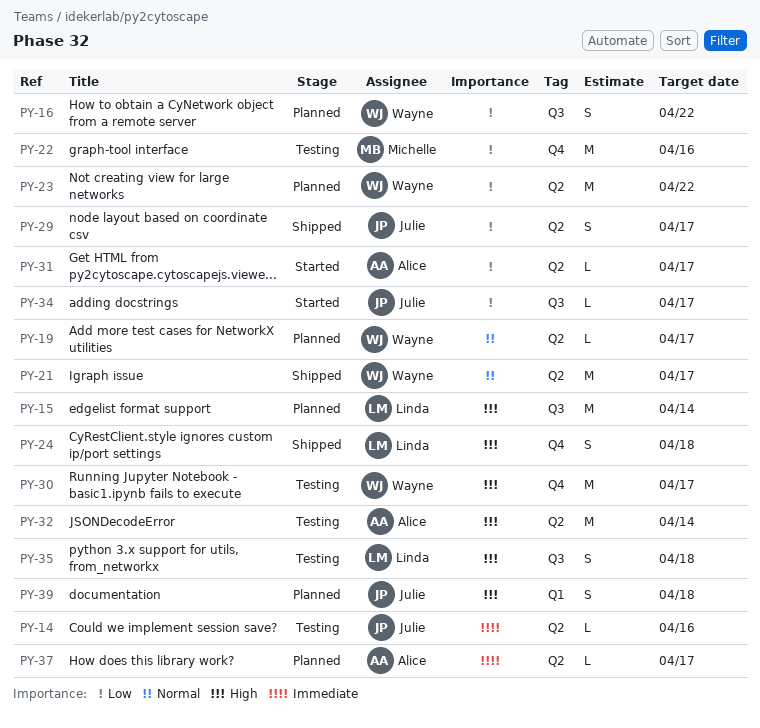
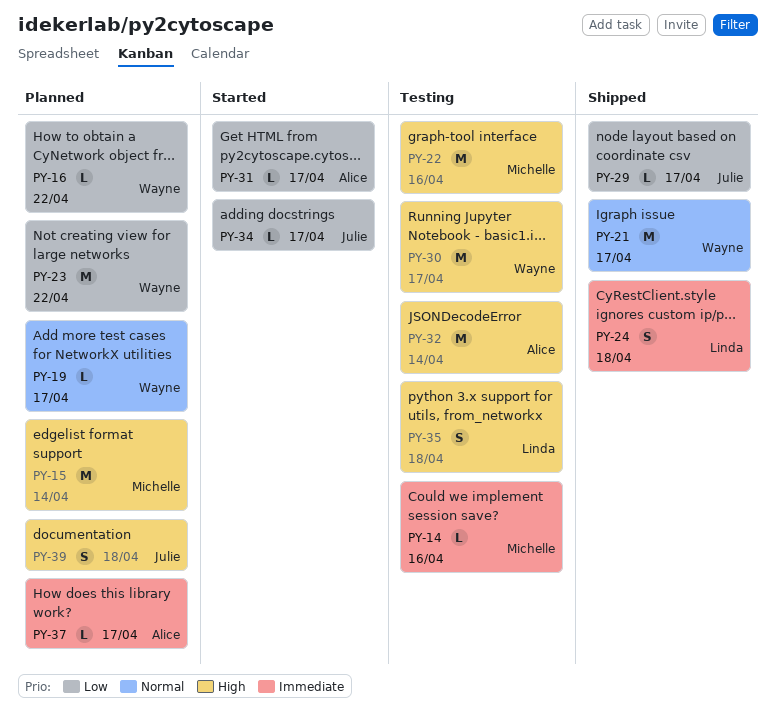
PY-14, owner: Julie -> Michelle
PY-15, owner: Linda -> Michelle
PY-16, estimate: S -> L
PY-22, priority: Low -> High
PY-24, priority: High -> Immediate
PY-29, estimate: S -> L

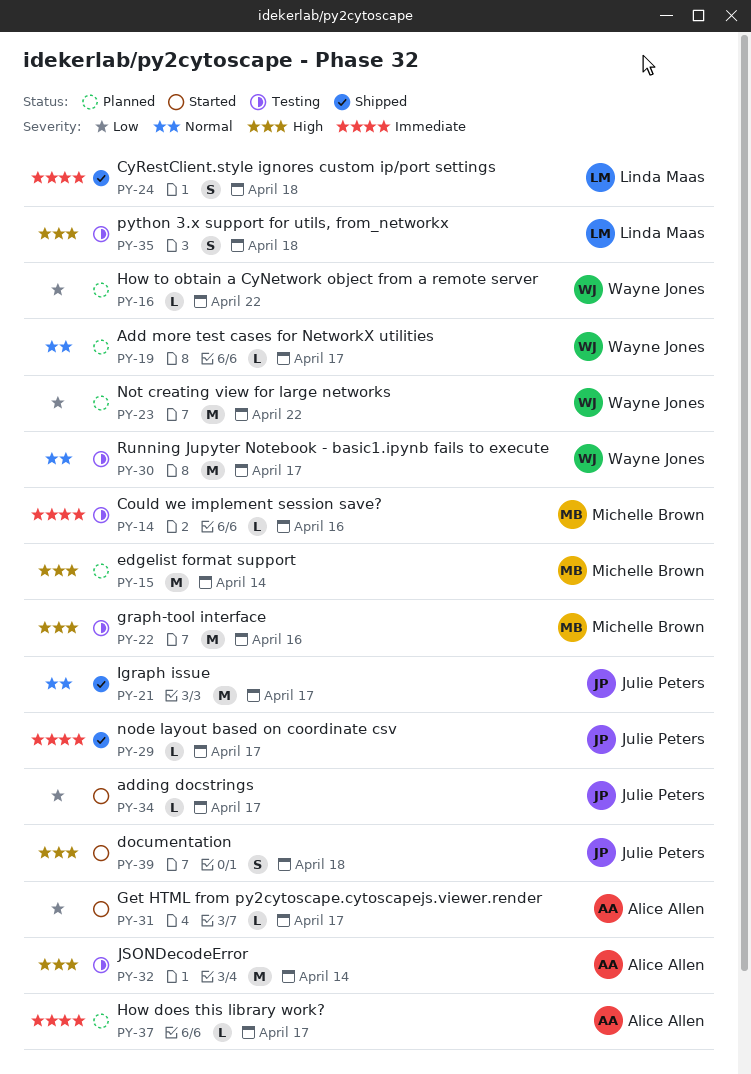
PY-21, owner: Wayne Jones -> Julie Peters
PY-29, priority: Low -> Immediate
PY-30, priority: High -> Normal
PY-39, status: Planned -> Started

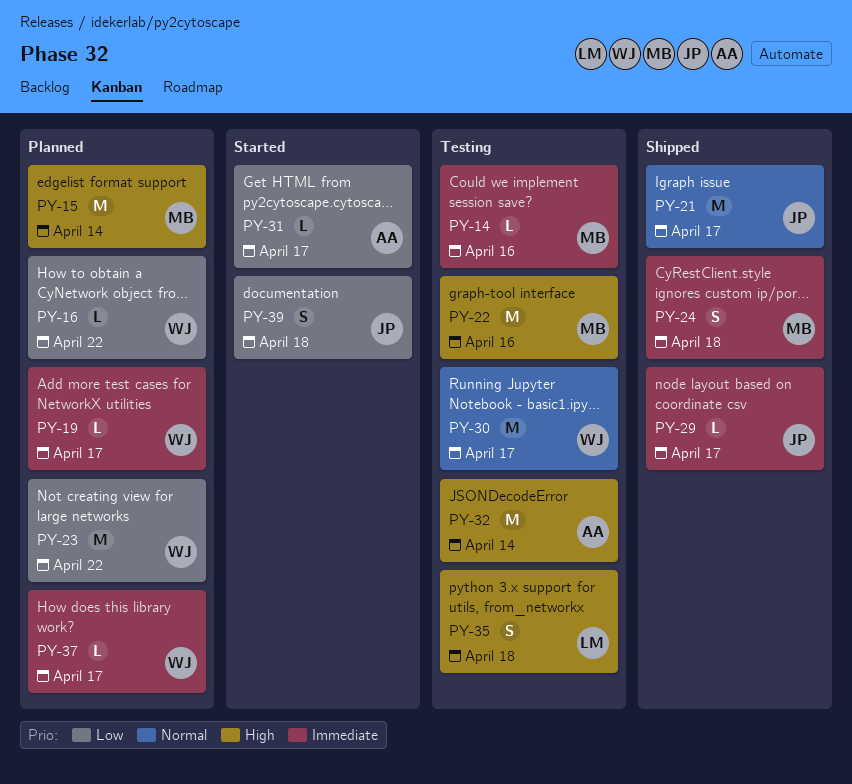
PY-19, priority: Normal -> Immediate
PY-24, owner: Linda Maas -> Michelle Brown
PY-34: present -> none
PY-37, owner: Alice Allen -> Wayne Jones
PY-39, priority: High -> Low

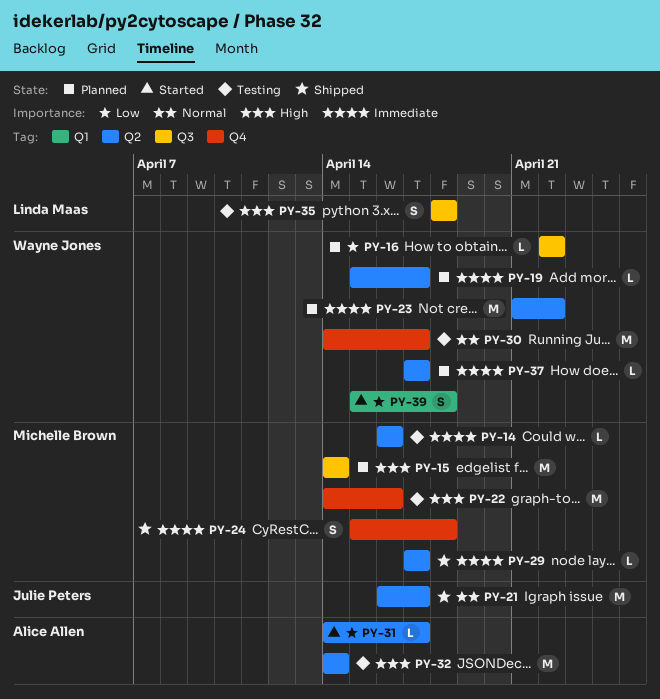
PY-23, priority: Low -> Immediate
PY-29, owner: Julie Peters -> Michelle Brown
PY-39, owner: Julie Peters -> Wayne Jones

